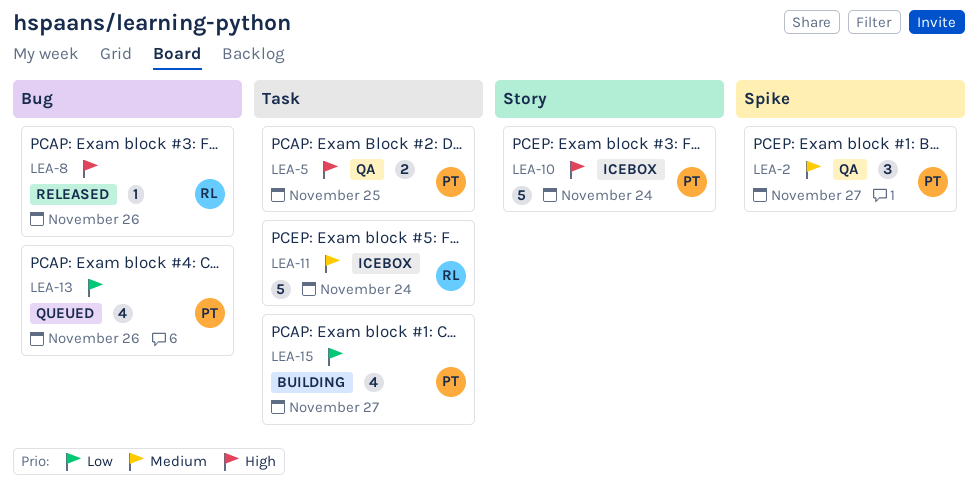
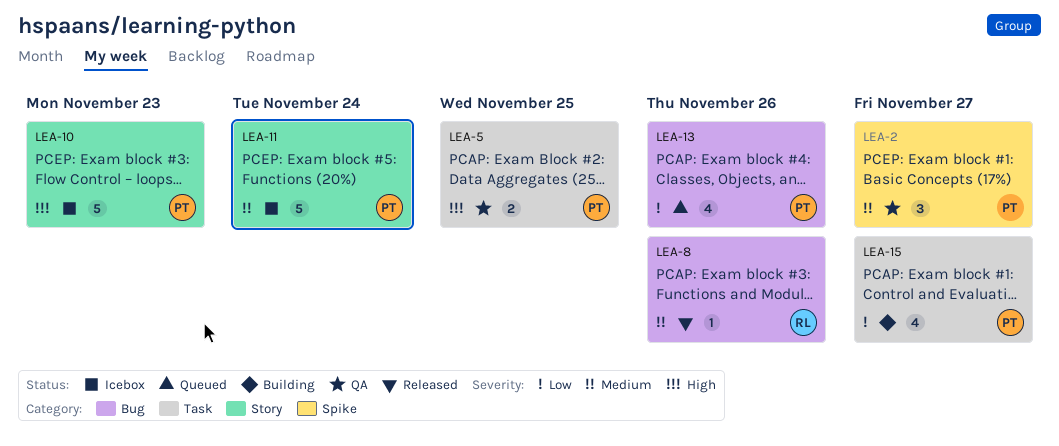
LEA-8, priority: High -> Medium
LEA-10, due: Nov 24 -> Nov 23
LEA-11, owner: RL -> PT
LEA-11, label: Task -> Story

